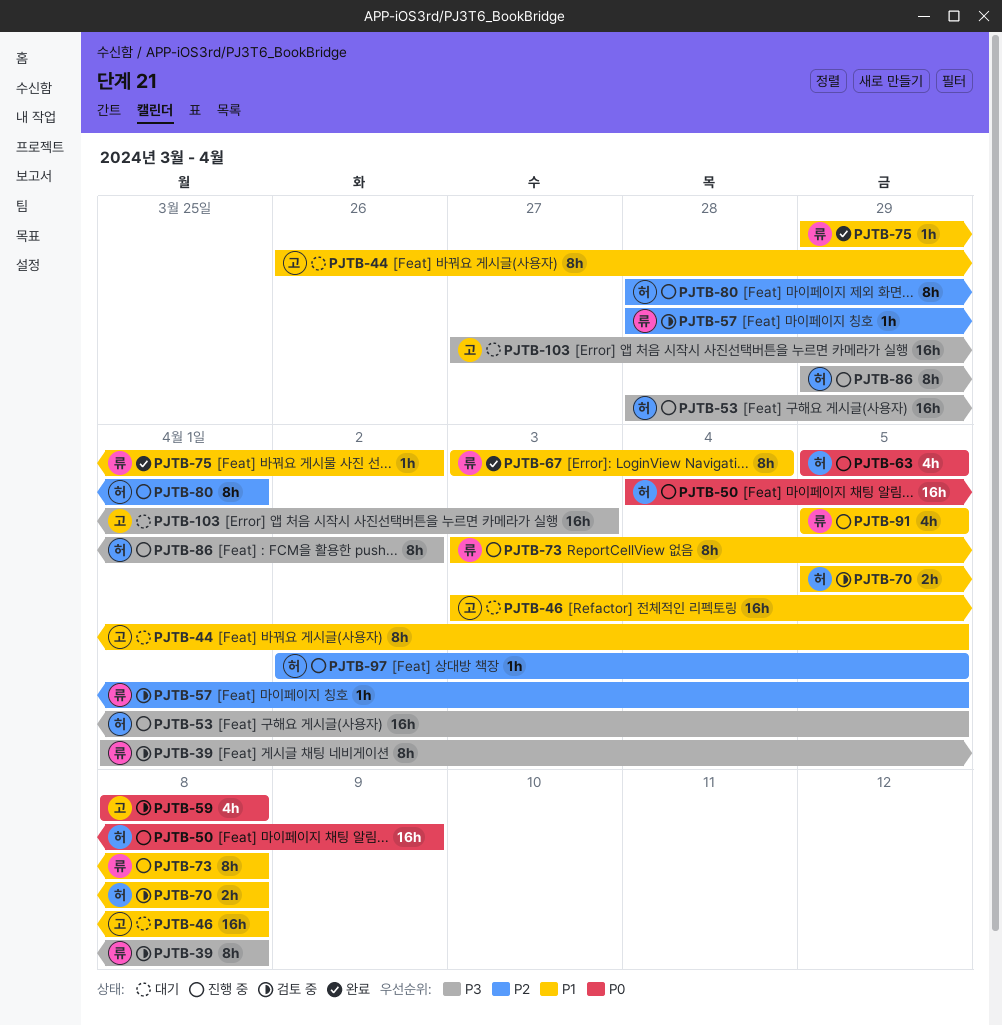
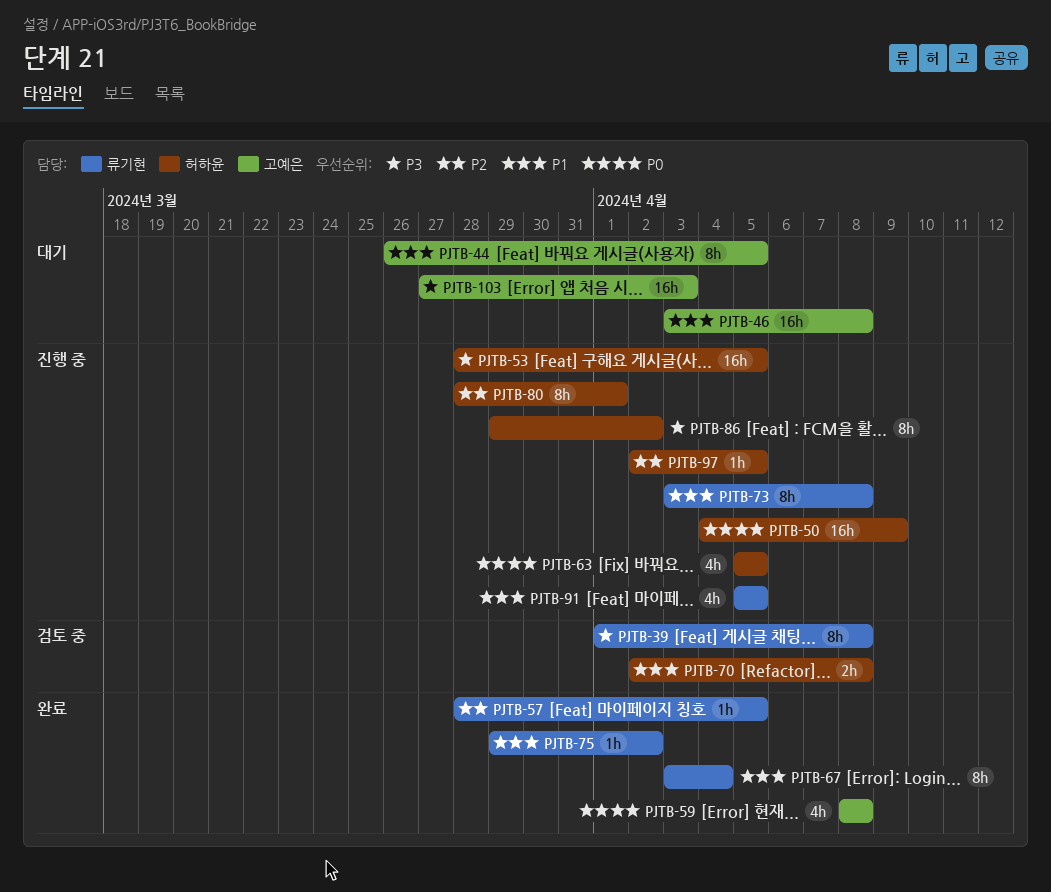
PJTB-57, status: 검토 중 -> 완료
PJTB-59, status: 검토 중 -> 완료
PJTB-70, start: Apr 5 -> Apr 2

